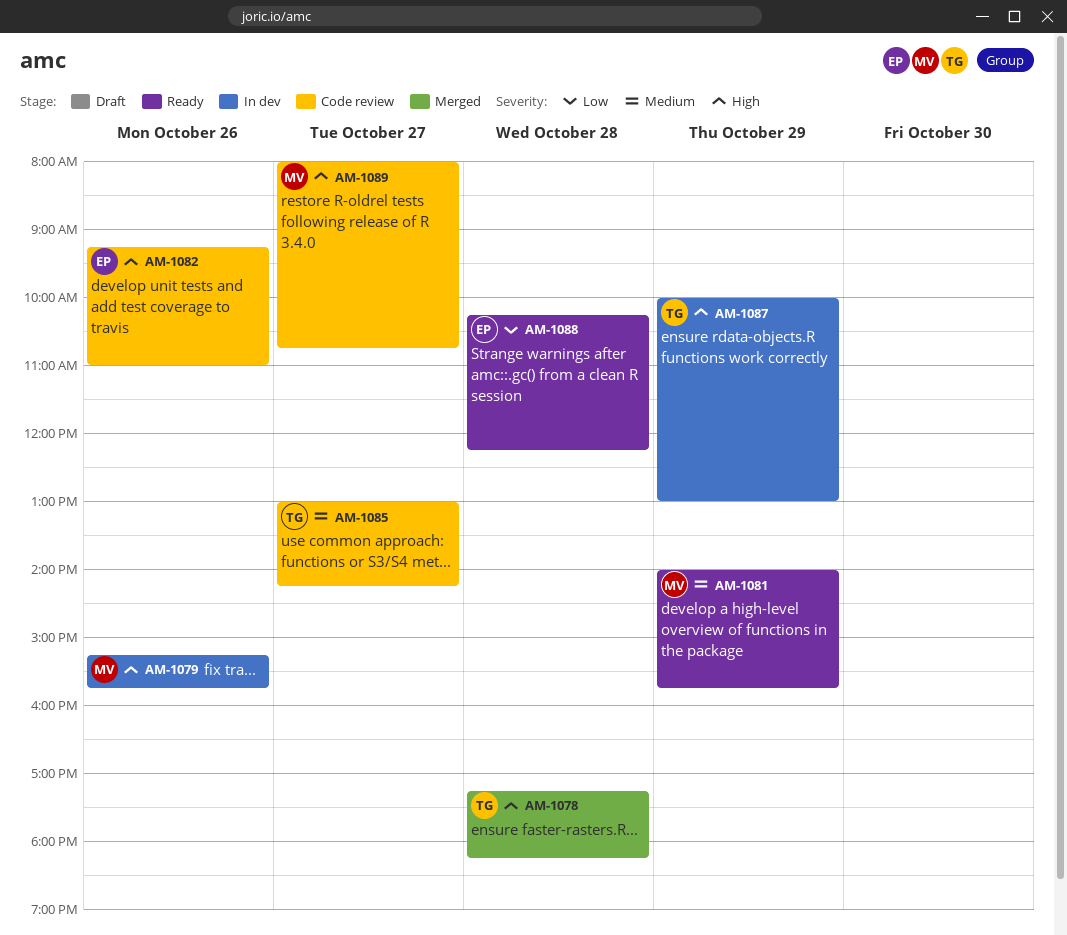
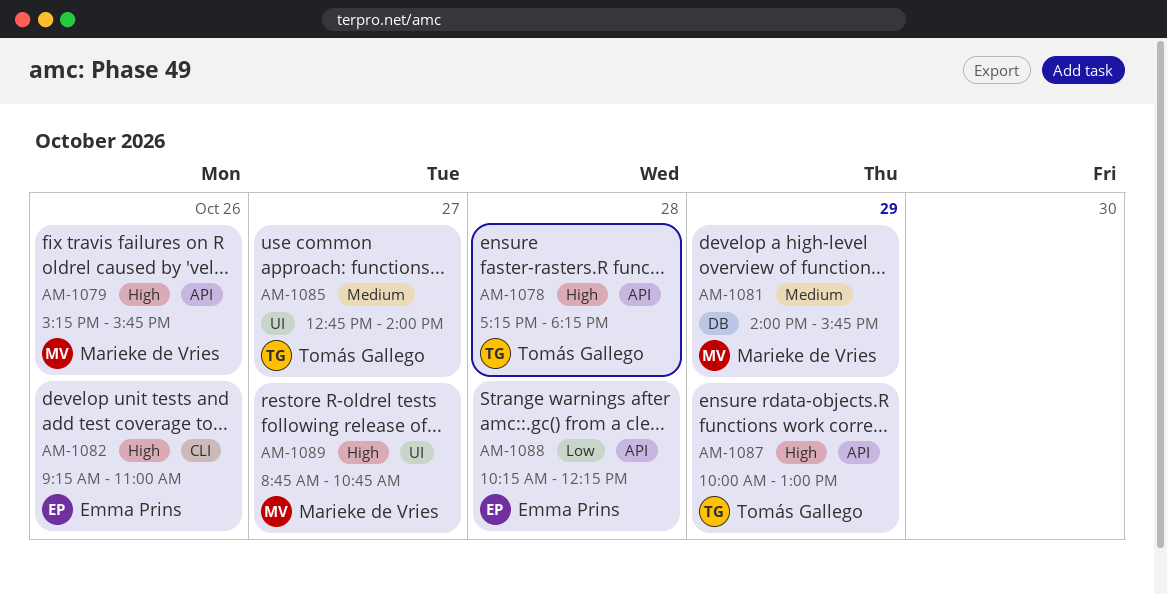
AM-1085, begins: 13:00 -> 12:45
AM-1085, ends: 14:15 -> 14:00
AM-1089, begins: 08:00 -> 08:45

